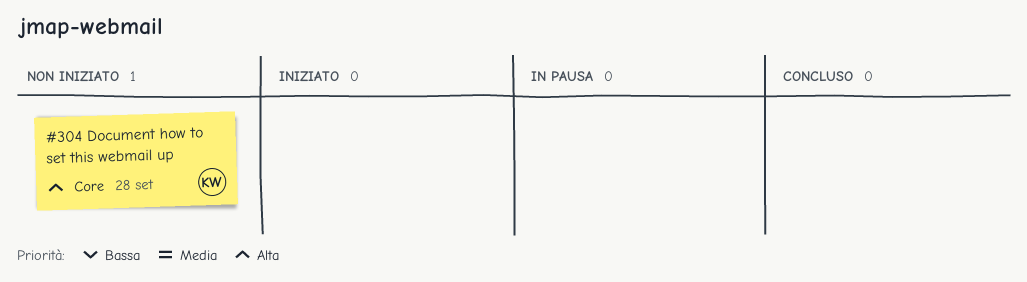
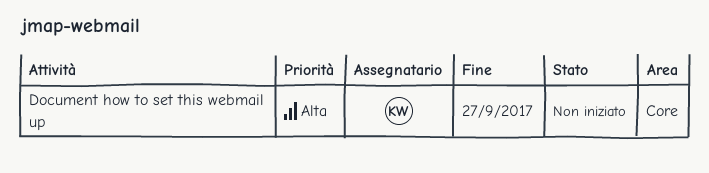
Document how to set this webmail up, due: Sep 28 -> Sep 27

